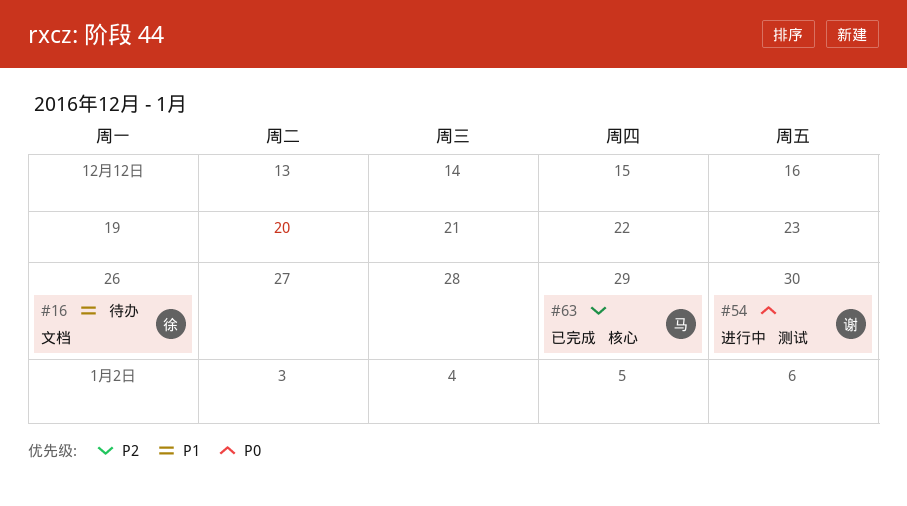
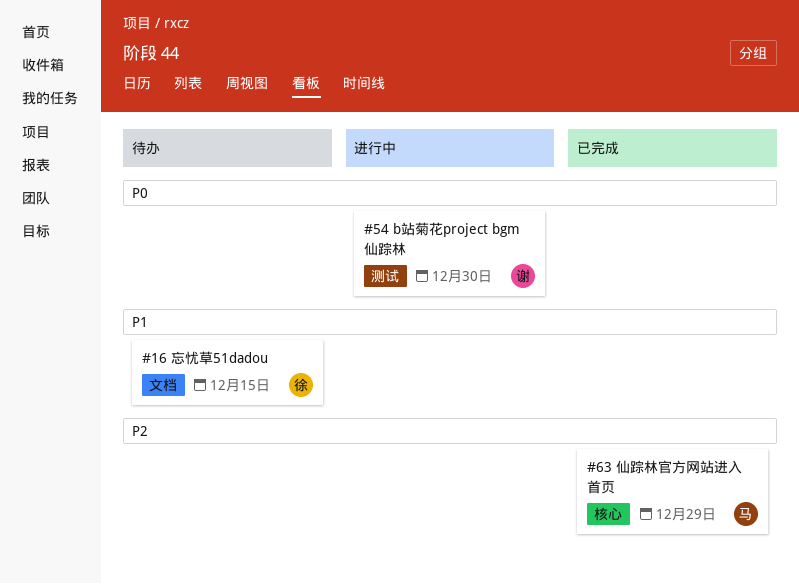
#16, due: Dec 26 -> Dec 15

